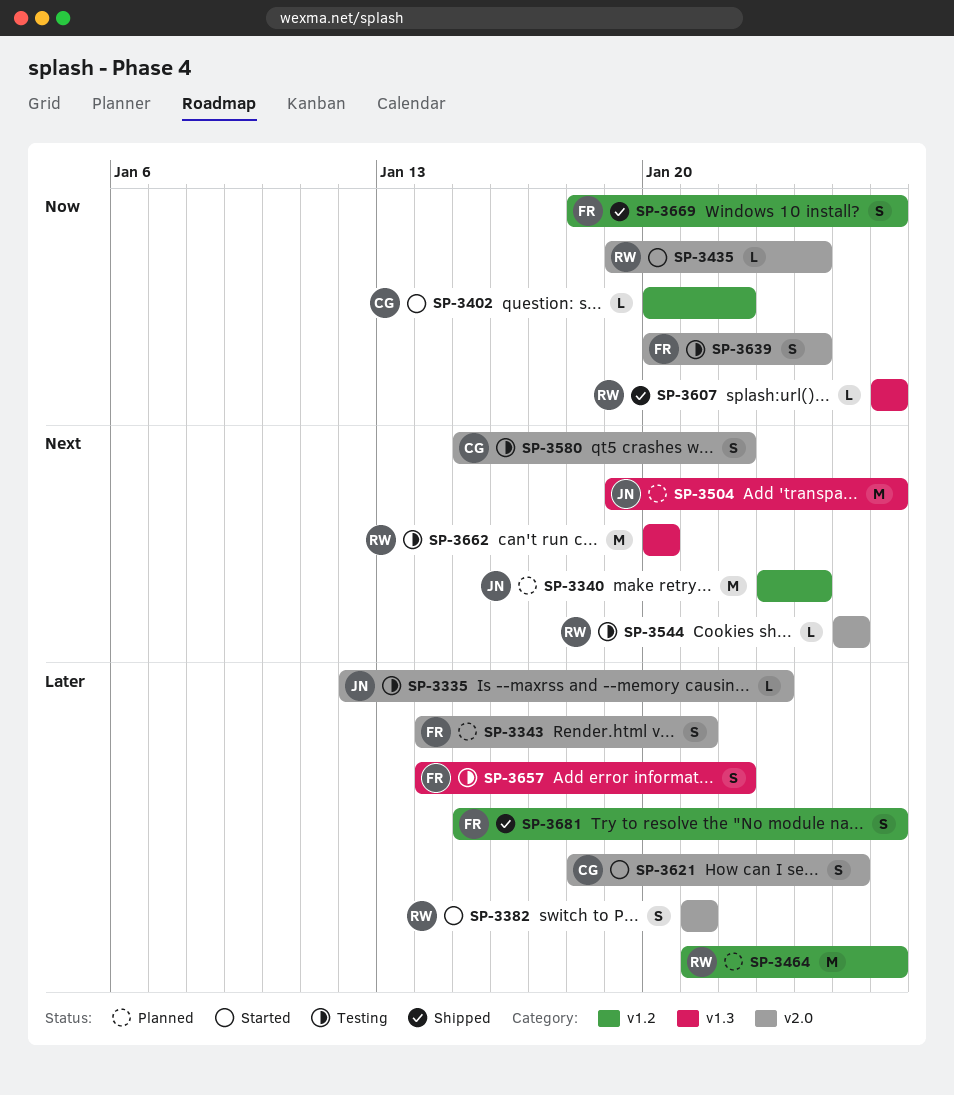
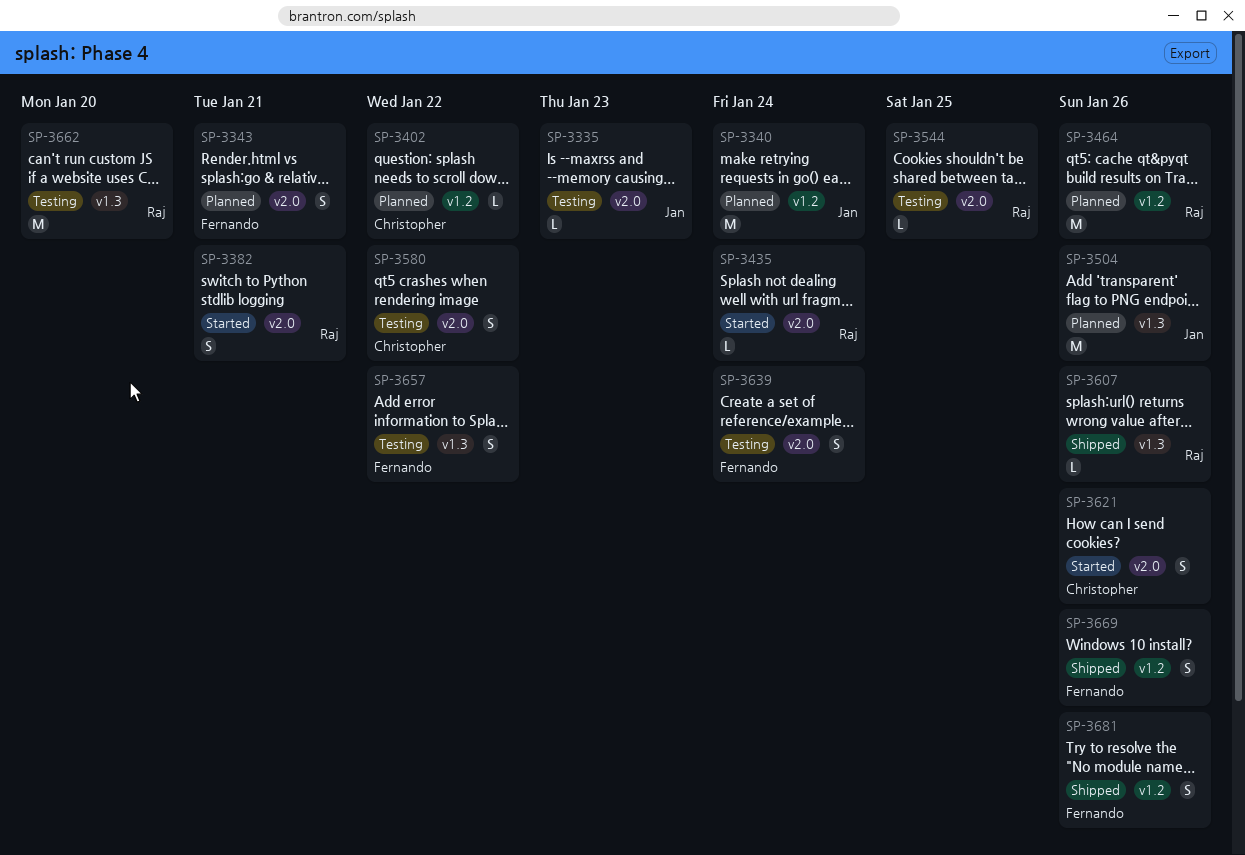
SP-3402, status: Started -> Planned
SP-3621, due: Jan 25 -> Jan 26

